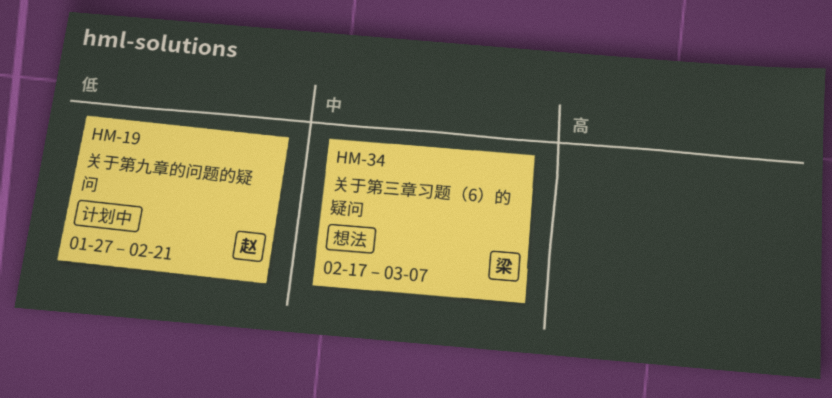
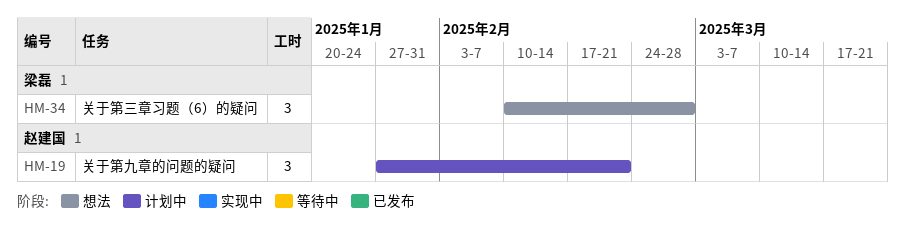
HM-34, start: Feb 17 -> Feb 10
HM-34, due: Mar 7 -> Feb 28

